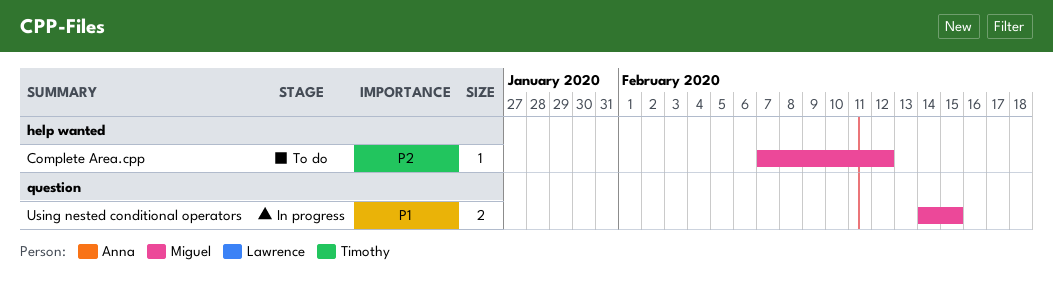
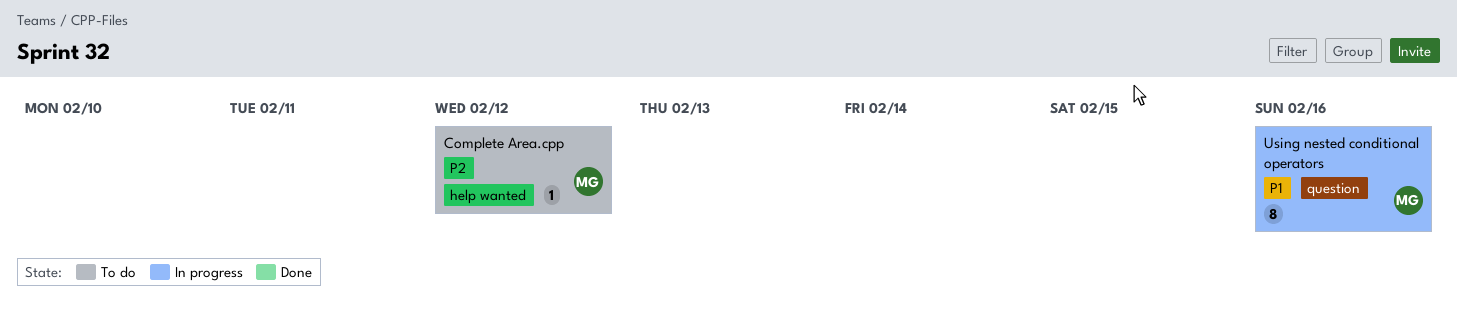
Using nested conditional operators, estimate: 2 -> 8
Using nested conditional operators, due: Feb 15 -> Feb 16

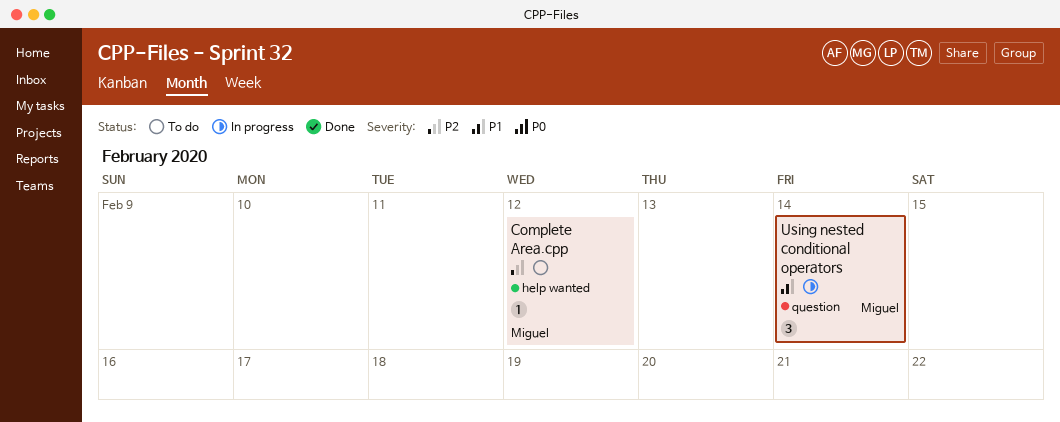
Using nested conditional operators, estimate: 8 -> 3
Using nested conditional operators, due: Feb 16 -> Feb 14

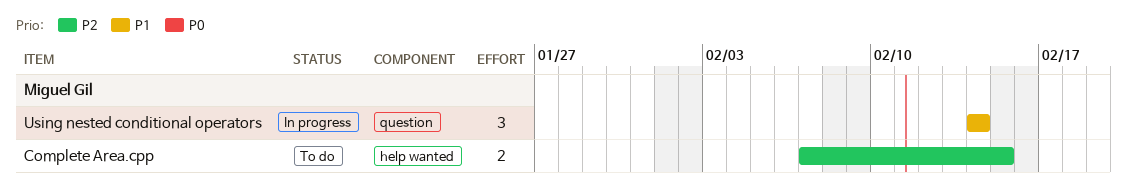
Complete Area.cpp, estimate: 1 -> 2
Complete Area.cpp, due: Feb 12 -> Feb 15

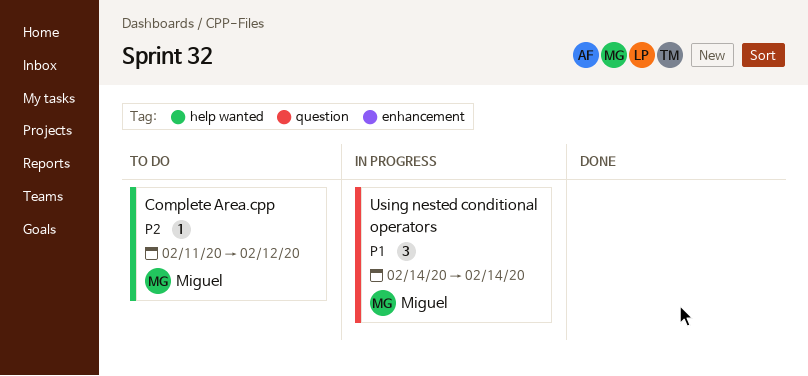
Complete Area.cpp, estimate: 2 -> 1
Complete Area.cpp, start: Feb 7 -> Feb 11
Complete Area.cpp, due: Feb 15 -> Feb 12

